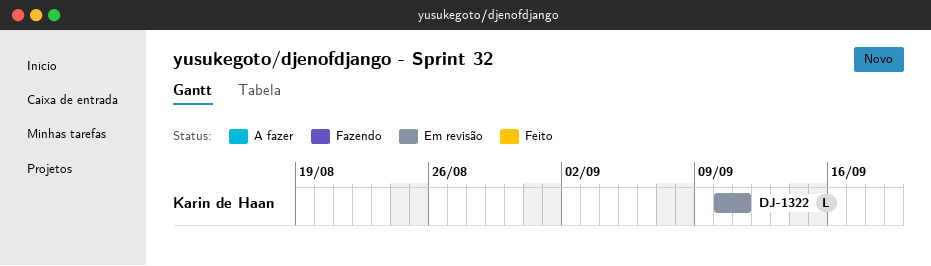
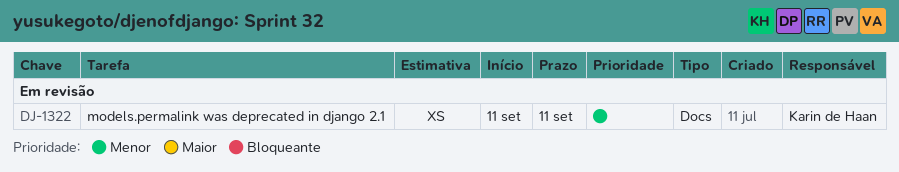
DJ-1322, estimate: L -> XS
DJ-1322, start: Sep 10 -> Sep 11

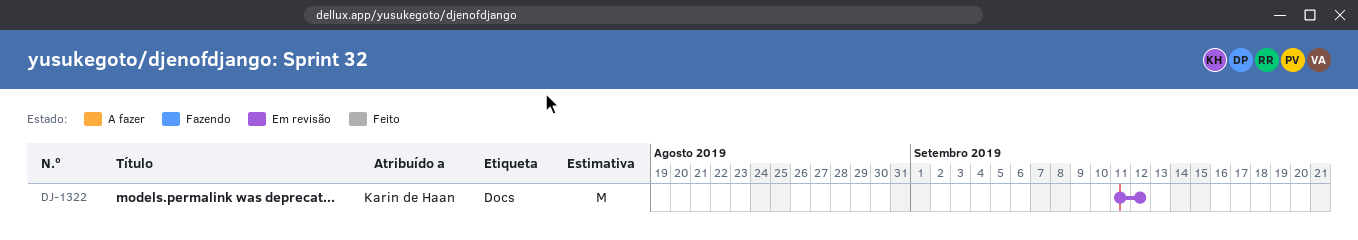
DJ-1322, estimate: XS -> M
DJ-1322, due: Sep 11 -> Sep 12

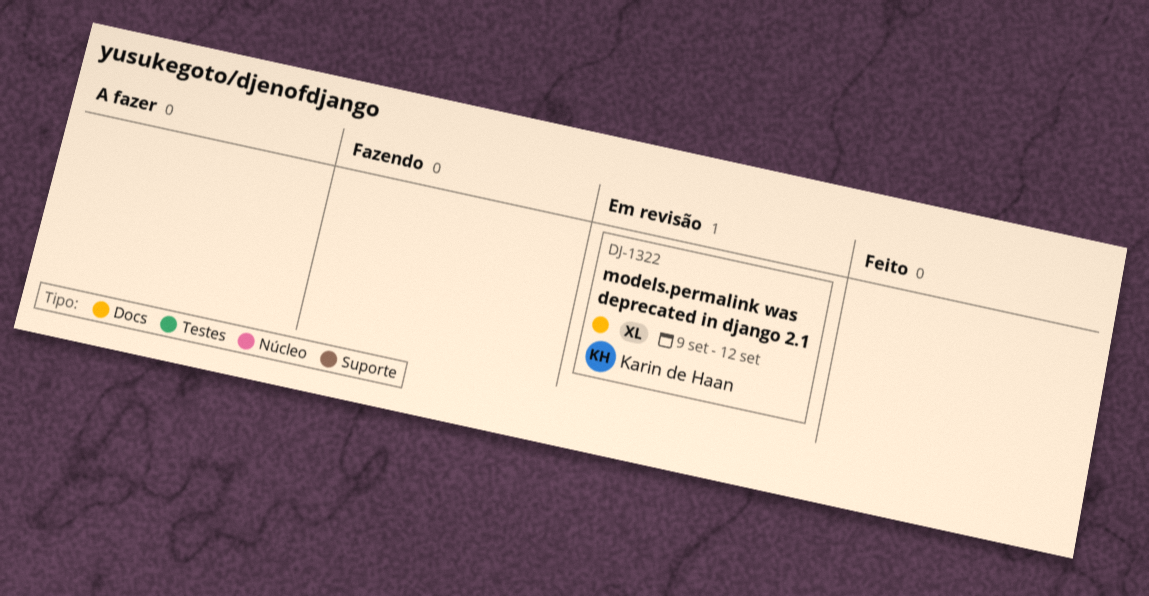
DJ-1322, estimate: M -> XL
DJ-1322, start: Sep 11 -> Sep 9

